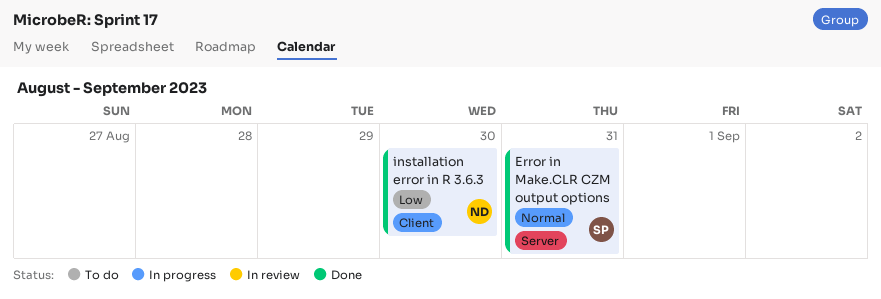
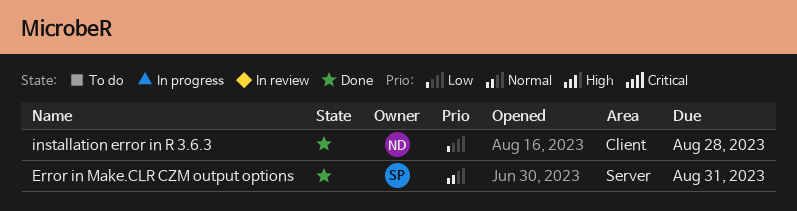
installation error in R 3.6.3, due: Aug 30 -> Aug 28

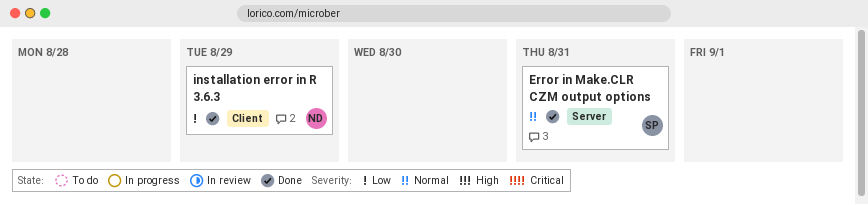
installation error in R 3.6.3, due: Aug 28 -> Aug 29

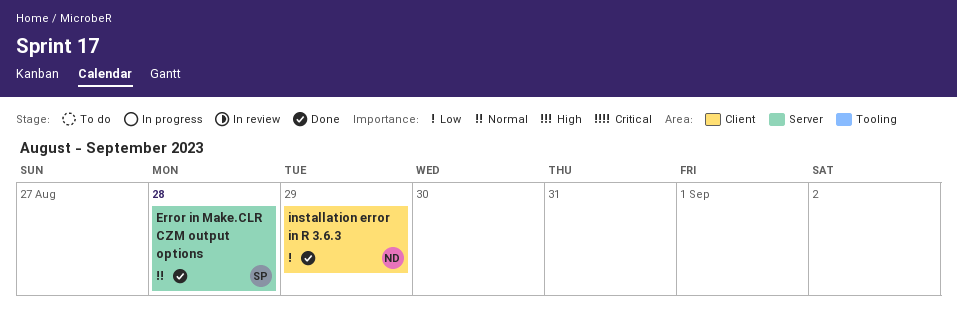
Error in Make.CLR CZM output options, due: Aug 31 -> Aug 28

